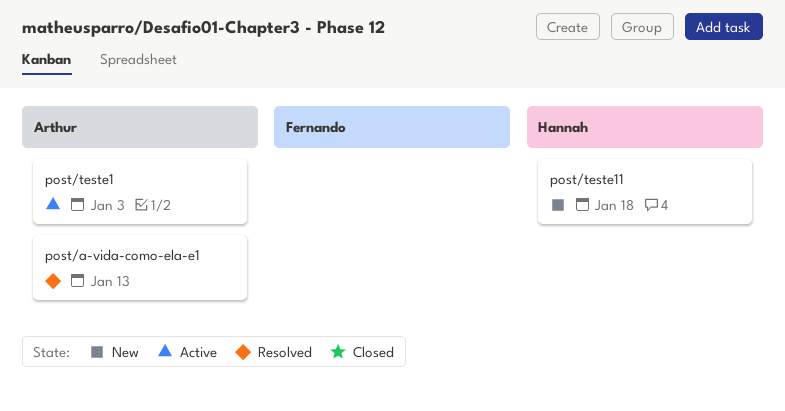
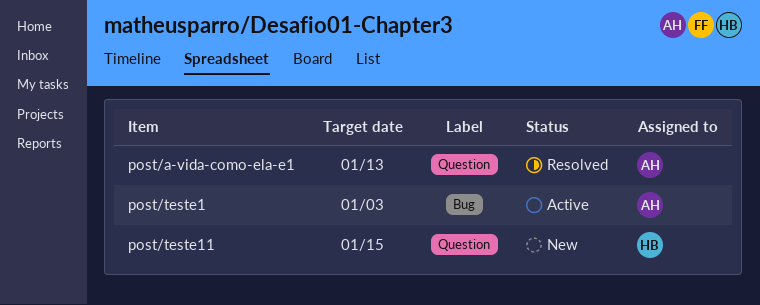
post/teste11, due: Jan 18 -> Jan 15

